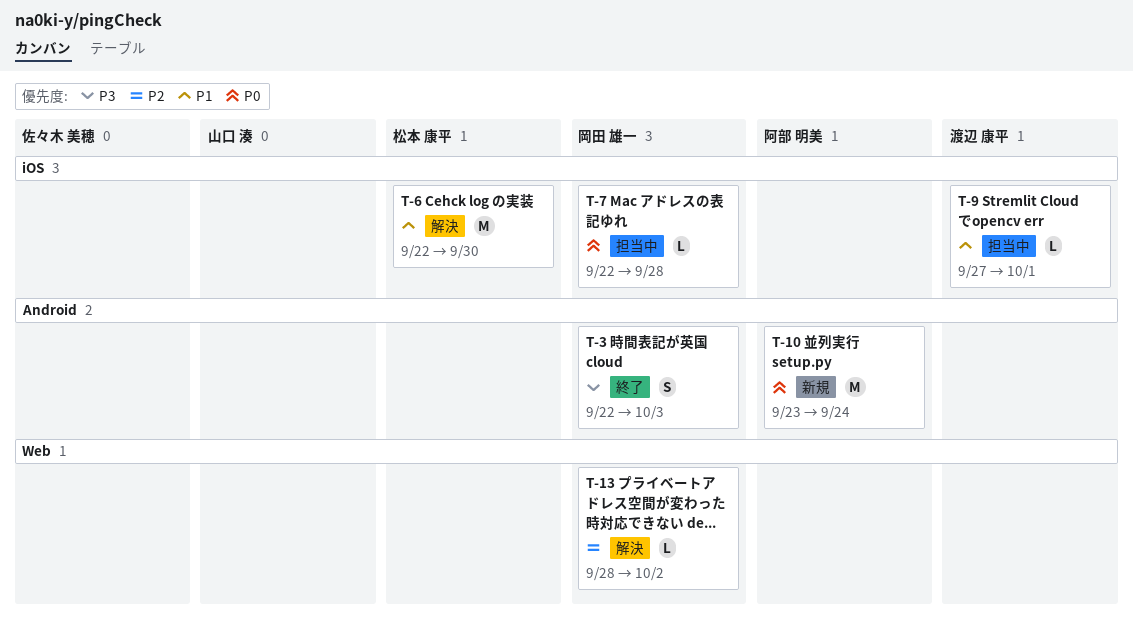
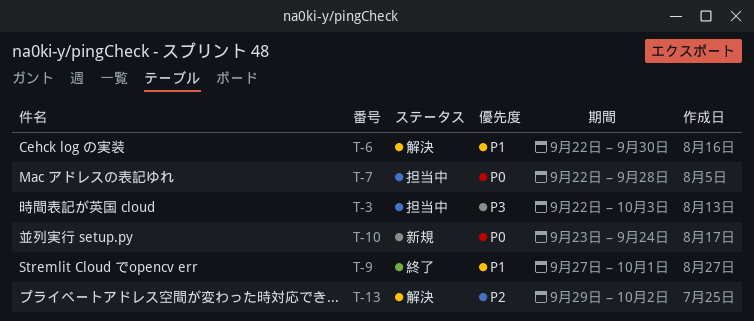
T-3, status: 終了 -> 担当中
T-9, status: 担当中 -> 終了
T-13, start: Sep 28 -> Sep 29

